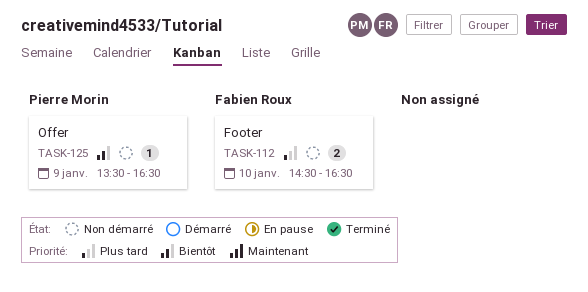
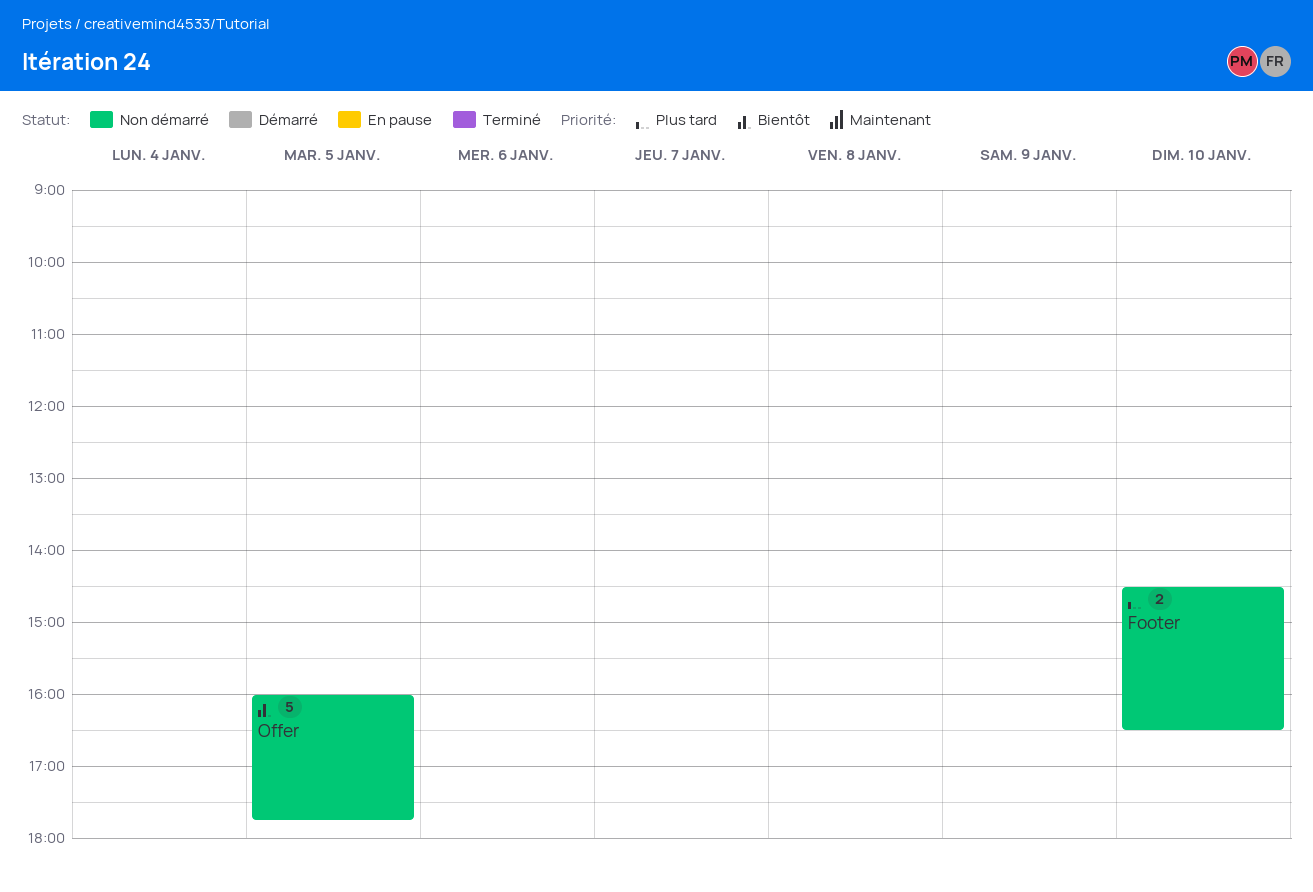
Offer, estimate: 1 -> 5
Offer, day: Jan 9 -> Jan 5
Offer, begins: 13:30 -> 16:00
Offer, ends: 16:30 -> 17:45

